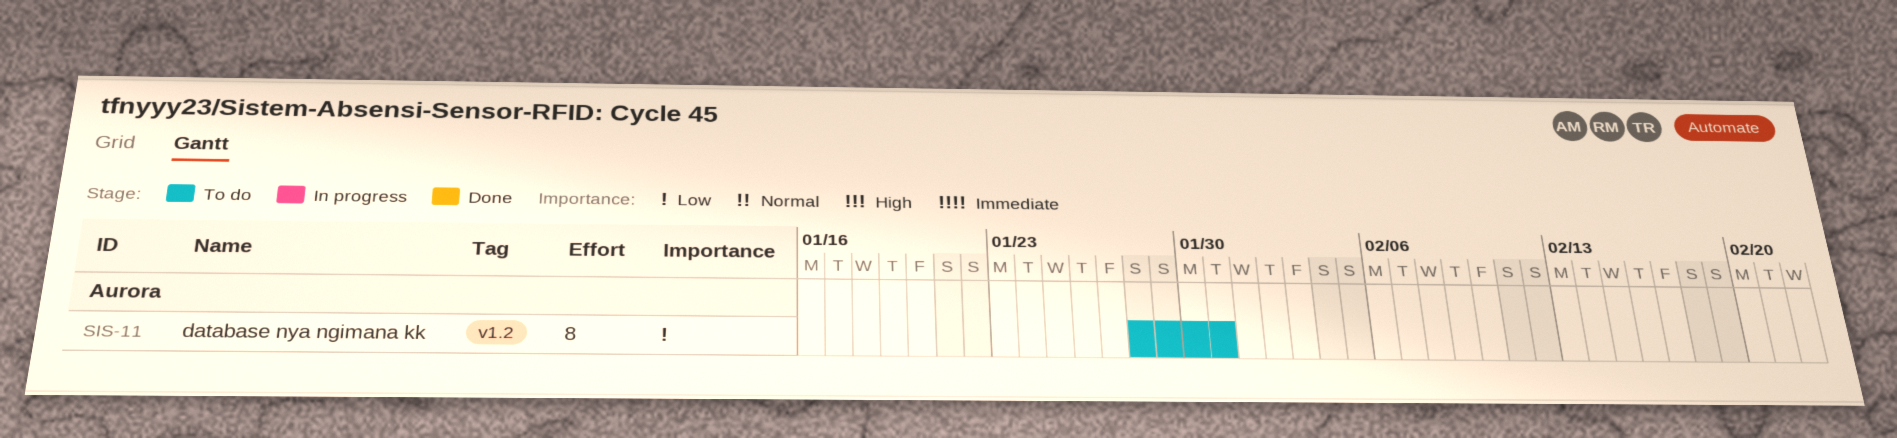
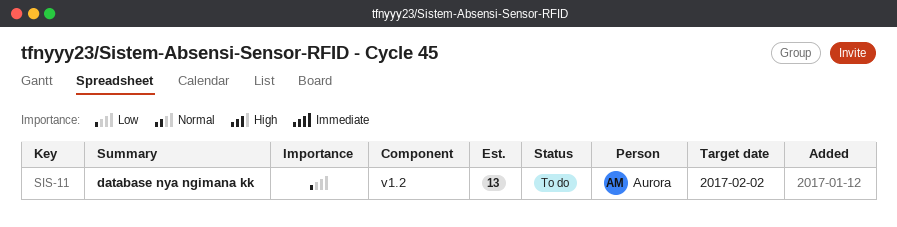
SIS-11, estimate: 8 -> 13
SIS-11, due: Jan 31 -> Feb 2

